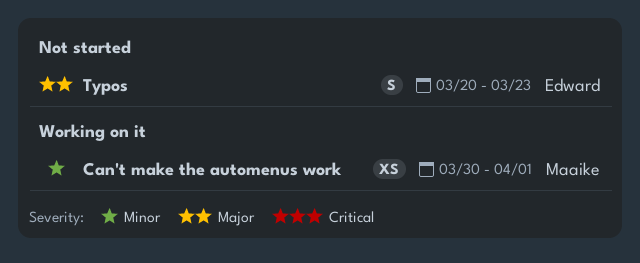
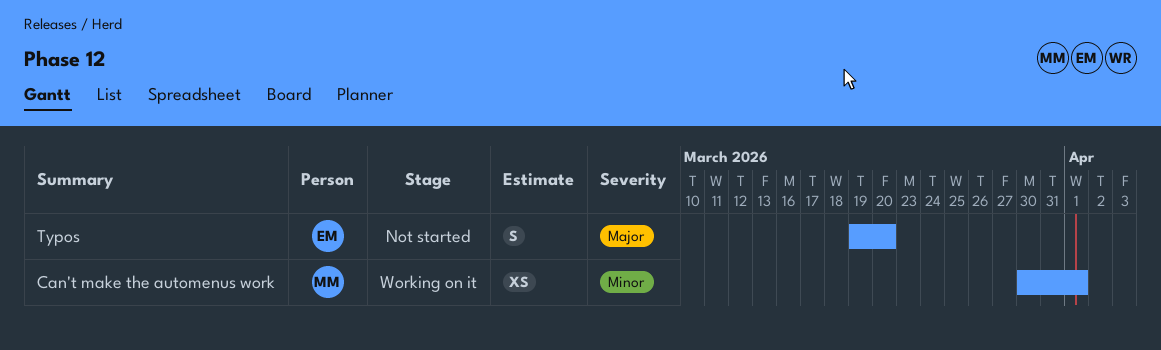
Typos, start: Mar 20 -> Mar 19
Typos, due: Mar 23 -> Mar 20

